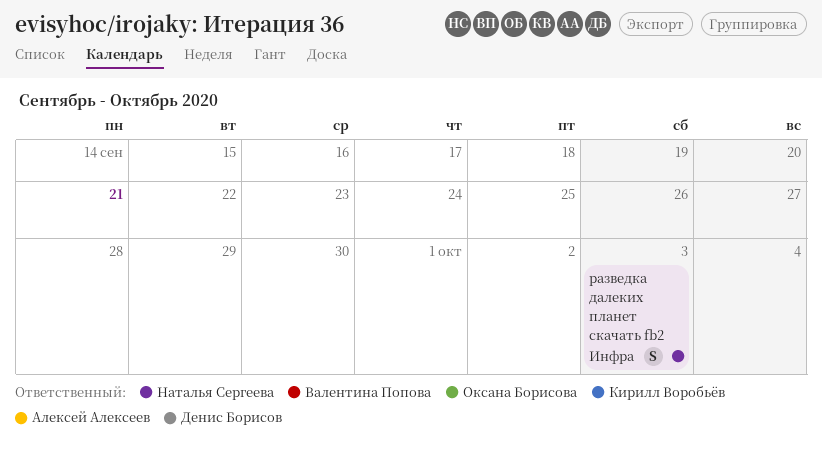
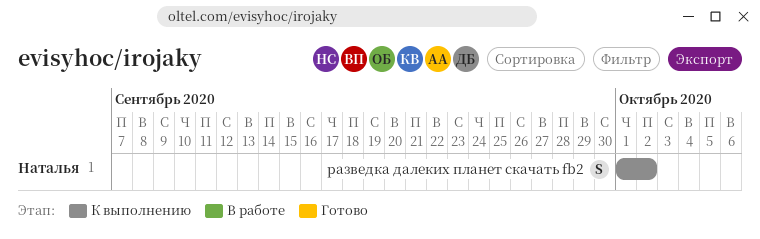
разведка далеких планет скачать fb2, due: Oct 3 -> Oct 2

